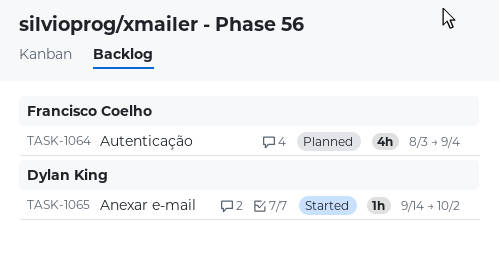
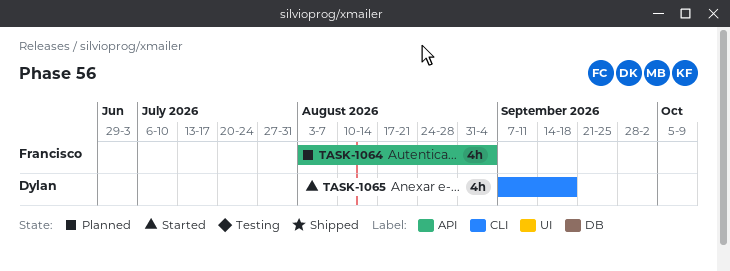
TASK-1065, estimate: 1h -> 4h
TASK-1065, start: Sep 14 -> Sep 7
TASK-1065, due: Oct 2 -> Sep 18

